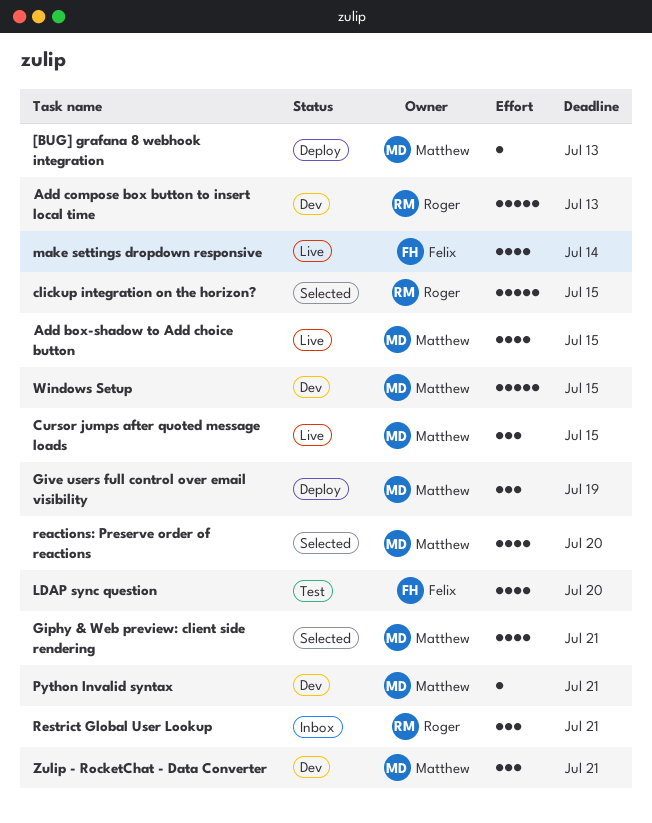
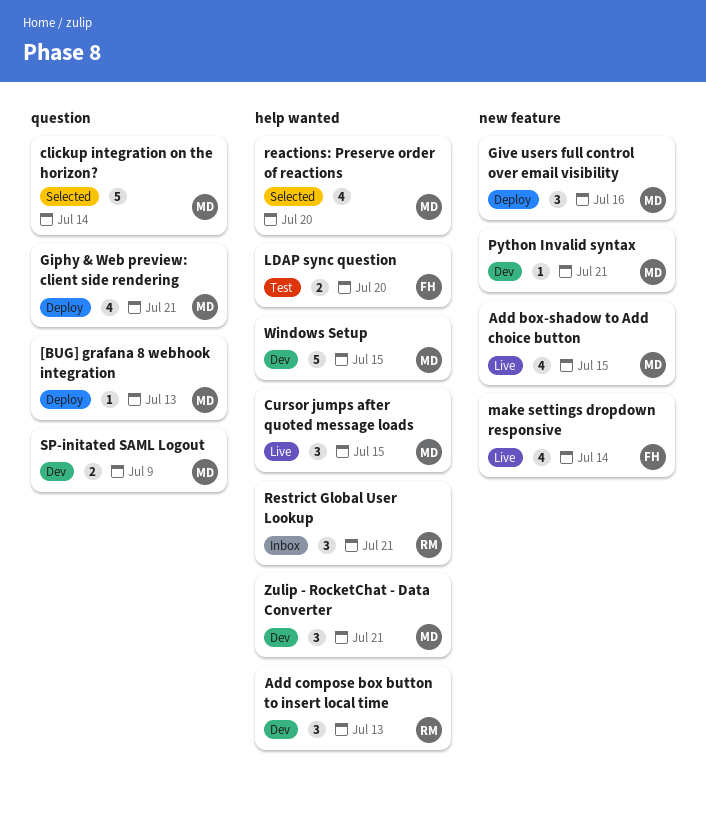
Add compose box button to insert local time, estimate: 5 -> 3
clickup integration on the horizon?, owner: Roger -> Matthew
clickup integration on the horizon?, due: Jul 15 -> Jul 14
Giphy & Web preview: client side rendering, status: Selected -> Deploy
Give users full control over email visibility, due: Jul 19 -> Jul 16
LDAP sync question, estimate: 4 -> 2
SP-initated SAML Logout: none -> present

